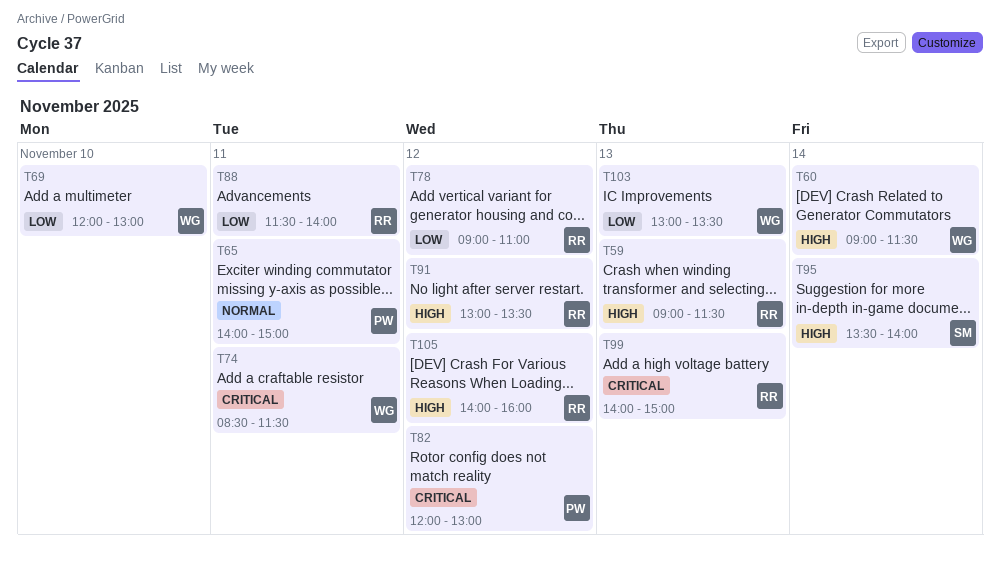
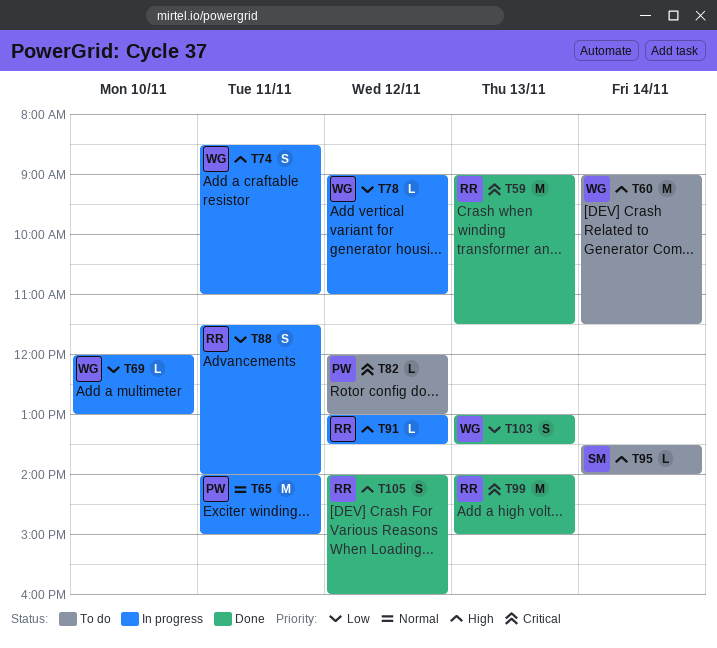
T59, priority: High -> Critical
T74, priority: Critical -> High
T74, ends: 11:30 -> 11:00
T78, owner: RR -> WG

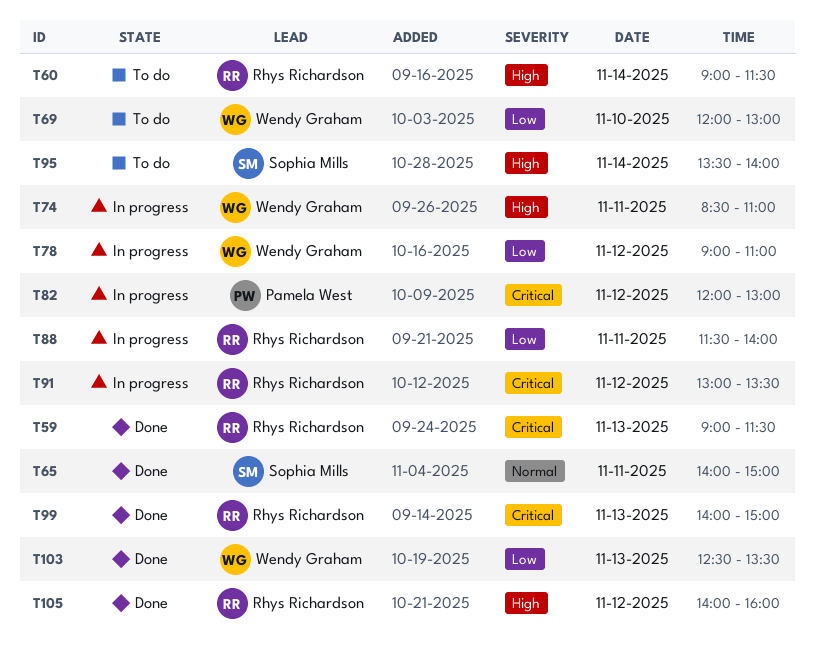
T60, owner: Wendy Graham -> Rhys Richardson
T65, status: In progress -> Done
T65, owner: Pamela West -> Sophia Mills
T69, status: In progress -> To do
T82, status: To do -> In progress
T91, priority: High -> Critical
T103, begins: 13:00 -> 12:30

